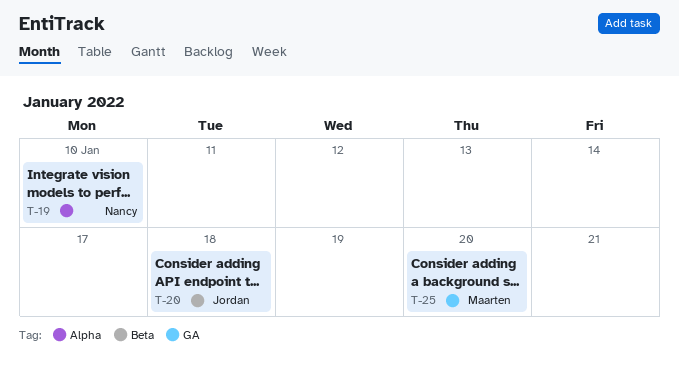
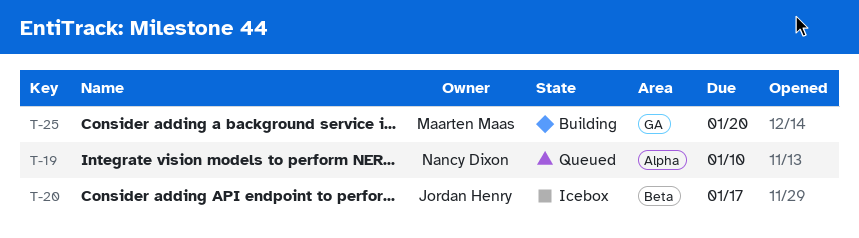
T-20, due: Jan 18 -> Jan 17

